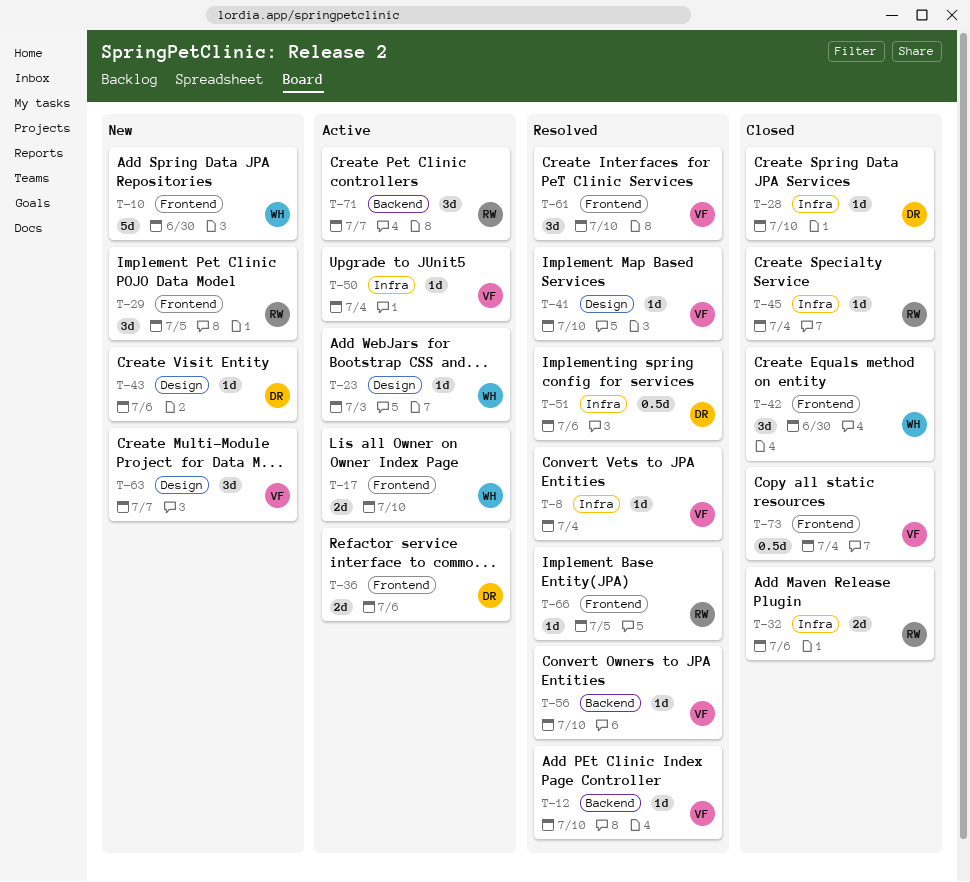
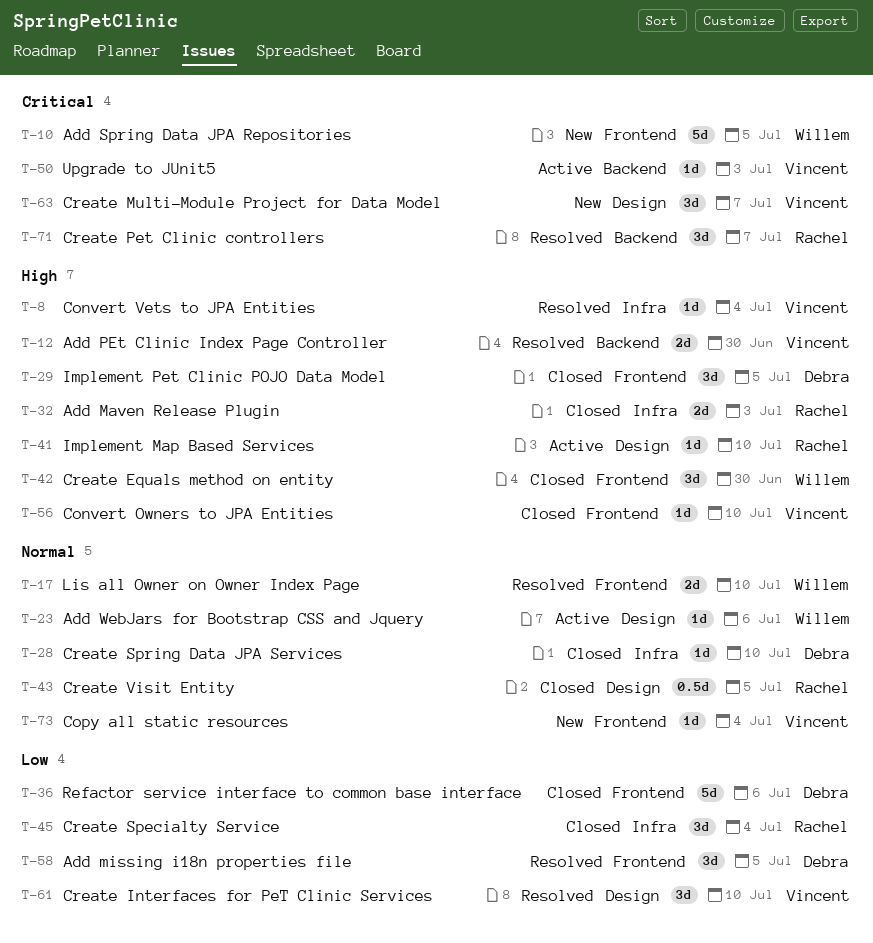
T-10, due: Jun 30 -> Jul 5
T-12, estimate: 1d -> 2d
T-12, due: Jul 10 -> Jun 30
T-17, status: Active -> Resolved
T-23, due: Jul 3 -> Jul 6
T-29, status: New -> Closed
T-29, owner: Rachel -> Debra
T-32, due: Jul 6 -> Jul 3
T-36, status: Active -> Closed
T-36, estimate: 2d -> 5d
T-41, status: Resolved -> Active
T-41, owner: Vincent -> Rachel
T-43, status: New -> Closed
T-43, owner: Debra -> Rachel
T-43, estimate: 1d -> 0.5d
T-43, due: Jul 6 -> Jul 5
T-45, estimate: 1d -> 3d
T-50, label: Infra -> Backend
T-50, due: Jul 4 -> Jul 3
T-51: present -> none
T-56, status: Resolved -> Closed
T-56, label: Backend -> Frontend
T-58: none -> present
T-61, label: Frontend -> Design
T-66: present -> none
T-71, status: Active -> Resolved
T-73, status: Closed -> New
T-73, estimate: 0.5d -> 1d

